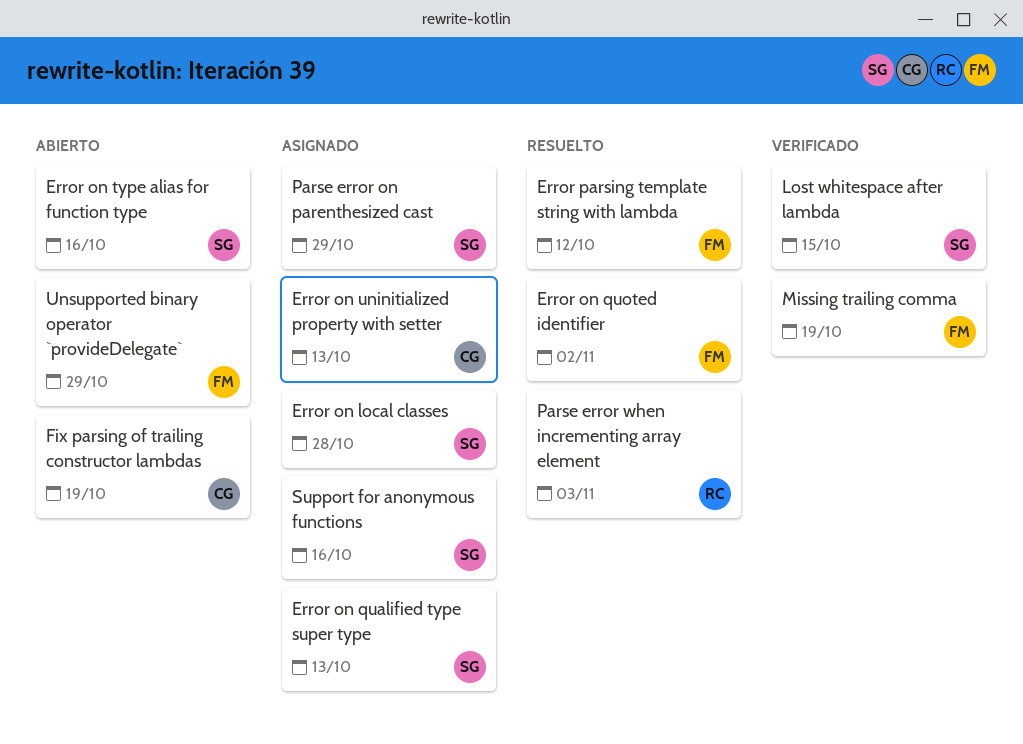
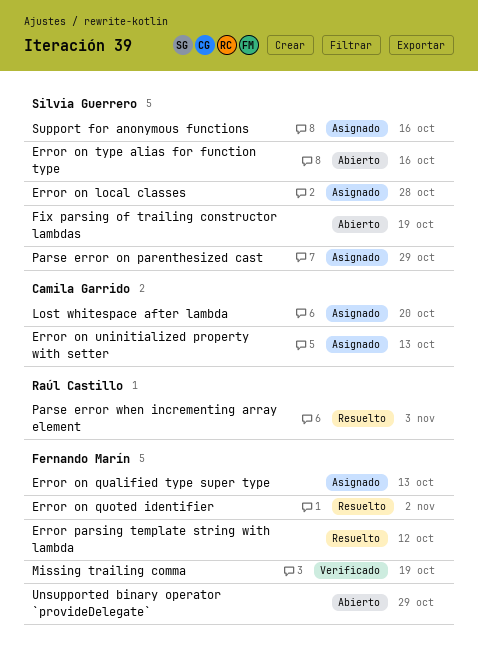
Error on qualified type super type, owner: Silvia Guerrero -> Fernando Marín
Fix parsing of trailing constructor lambdas, owner: Camila Garrido -> Silvia Guerrero
Lost whitespace after lambda, status: Verificado -> Asignado
Lost whitespace after lambda, owner: Silvia Guerrero -> Camila Garrido
Lost whitespace after lambda, due: Oct 15 -> Oct 20

